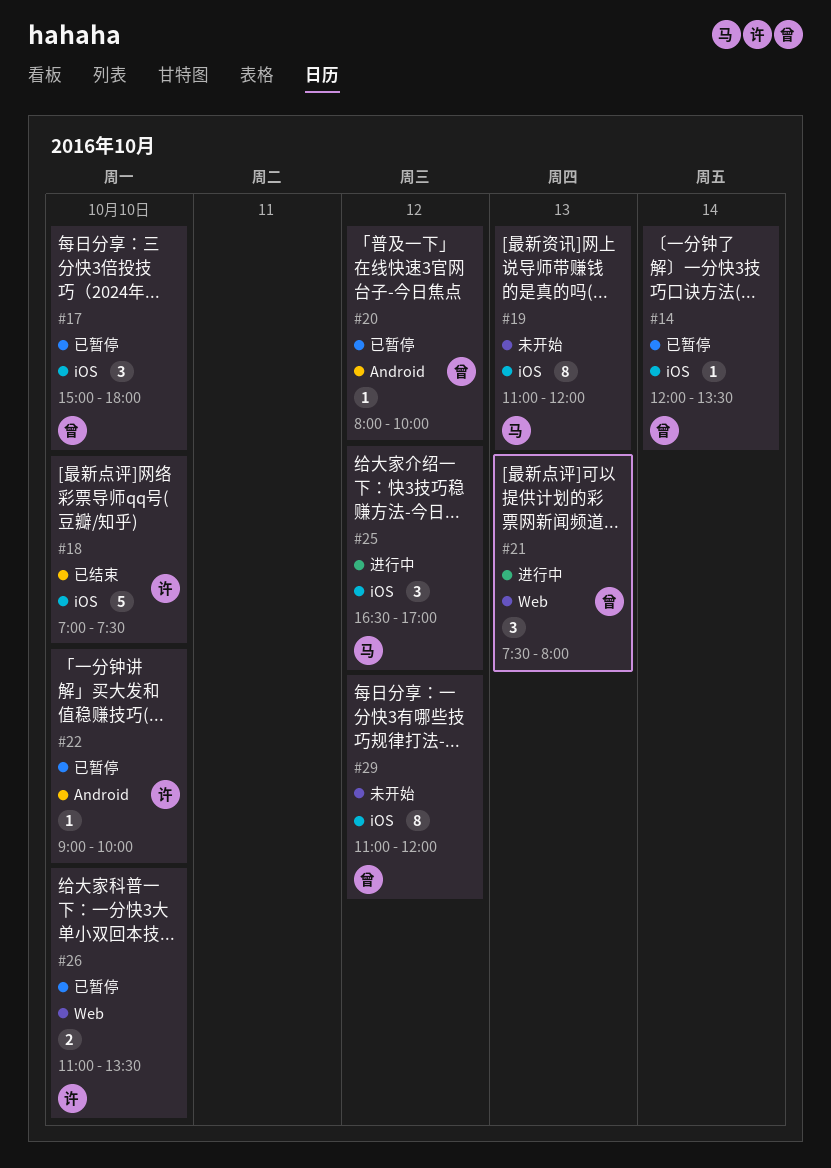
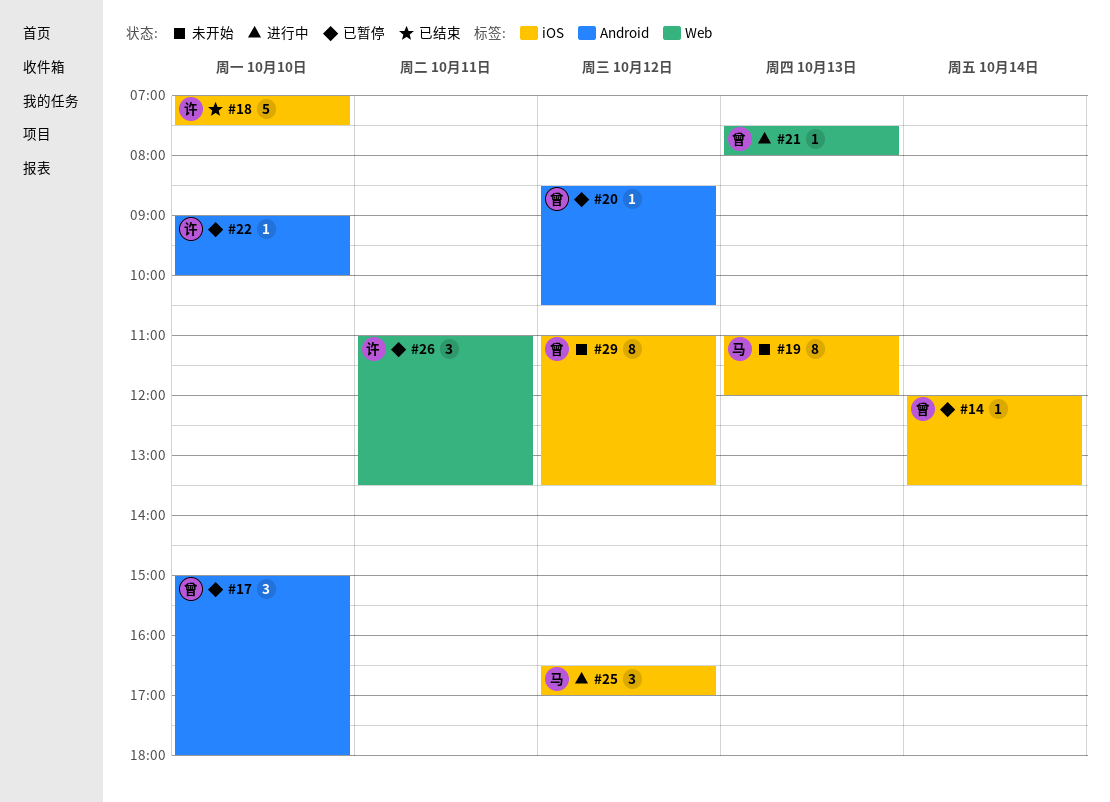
#17, label: iOS -> Android
#20, begins: 08:00 -> 08:30
#20, ends: 10:00 -> 10:30
#21, estimate: 3 -> 1
#26, estimate: 2 -> 3
#26, day: Oct 10 -> Oct 11
#29, ends: 12:00 -> 13:30

